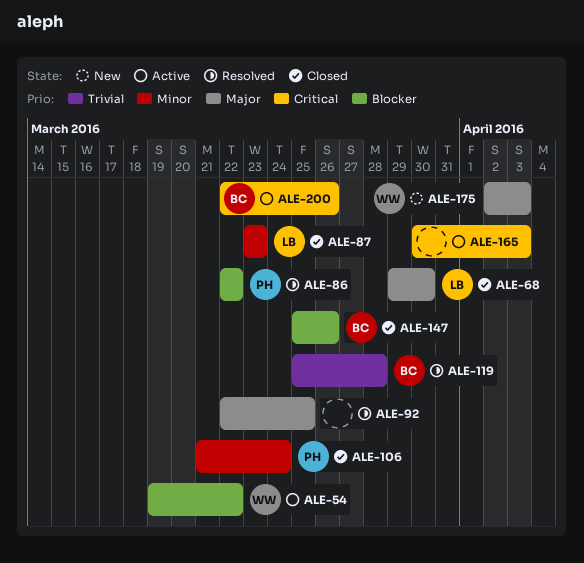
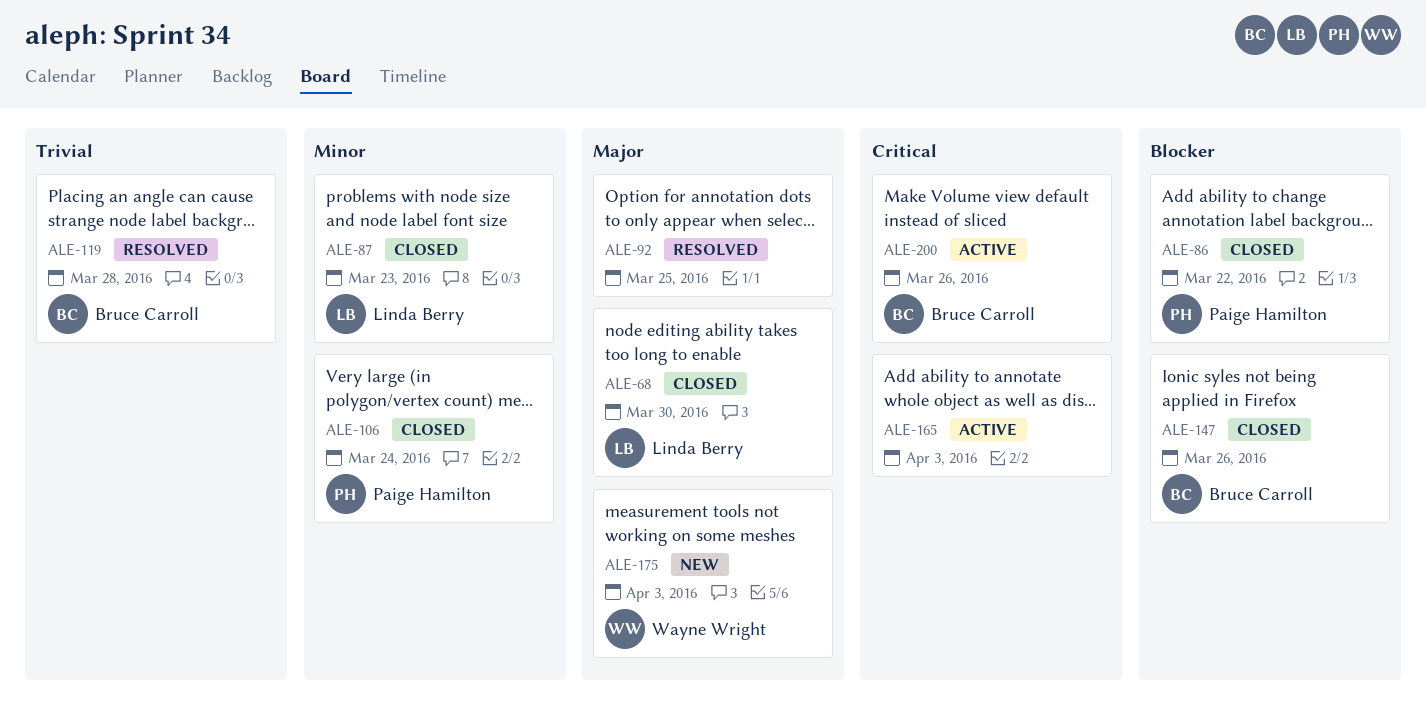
ALE-54: present -> none
ALE-86, status: Resolved -> Closed

